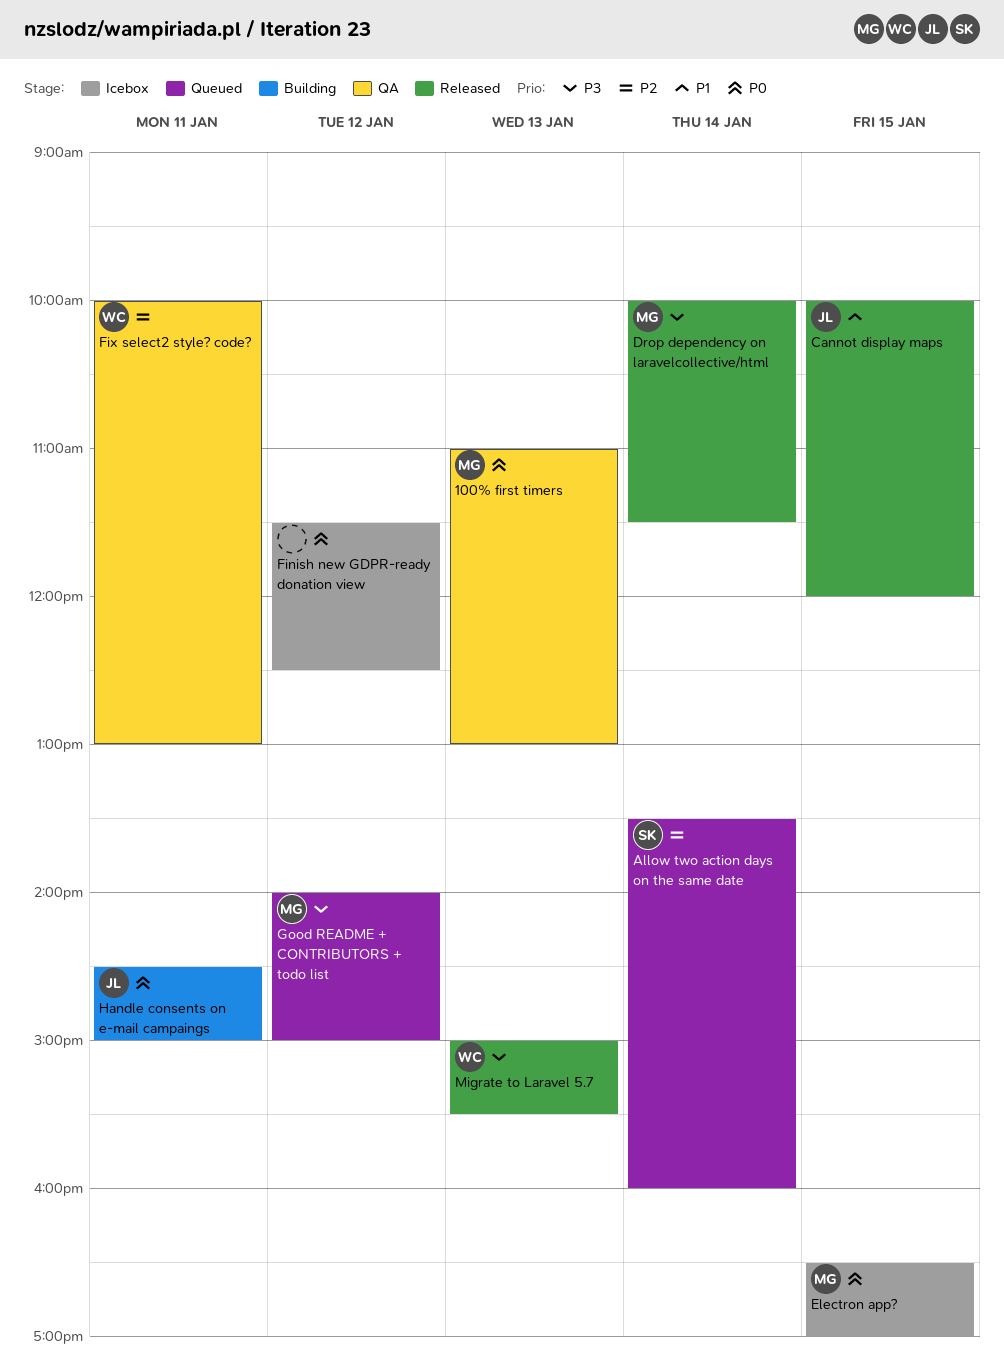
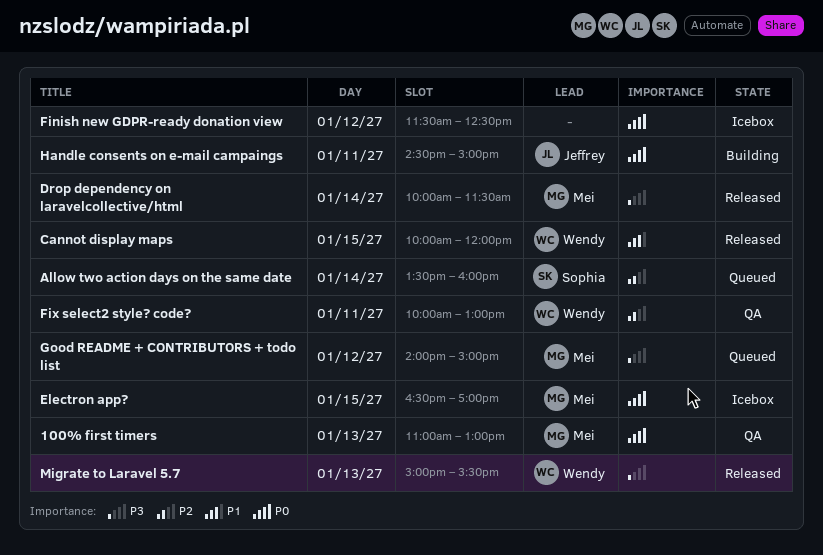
Cannot display maps, owner: Jeffrey -> Wendy

